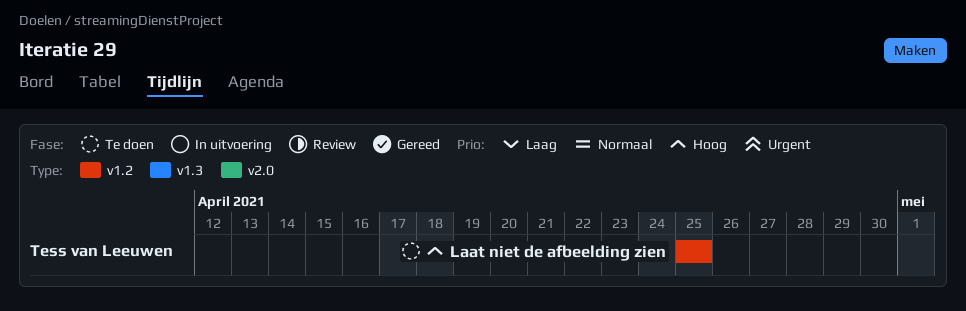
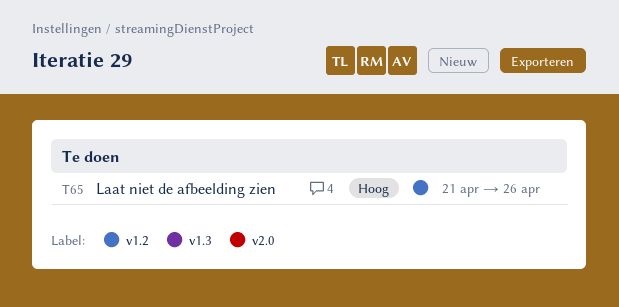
Laat niet de afbeelding zien, start: Apr 25 -> Apr 21
Laat niet de afbeelding zien, due: Apr 25 -> Apr 26

